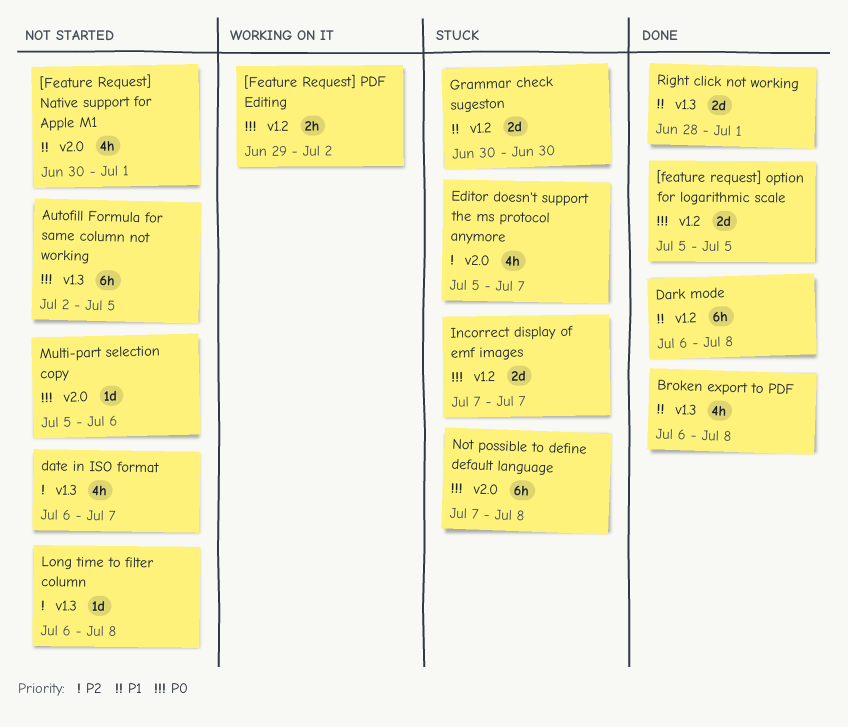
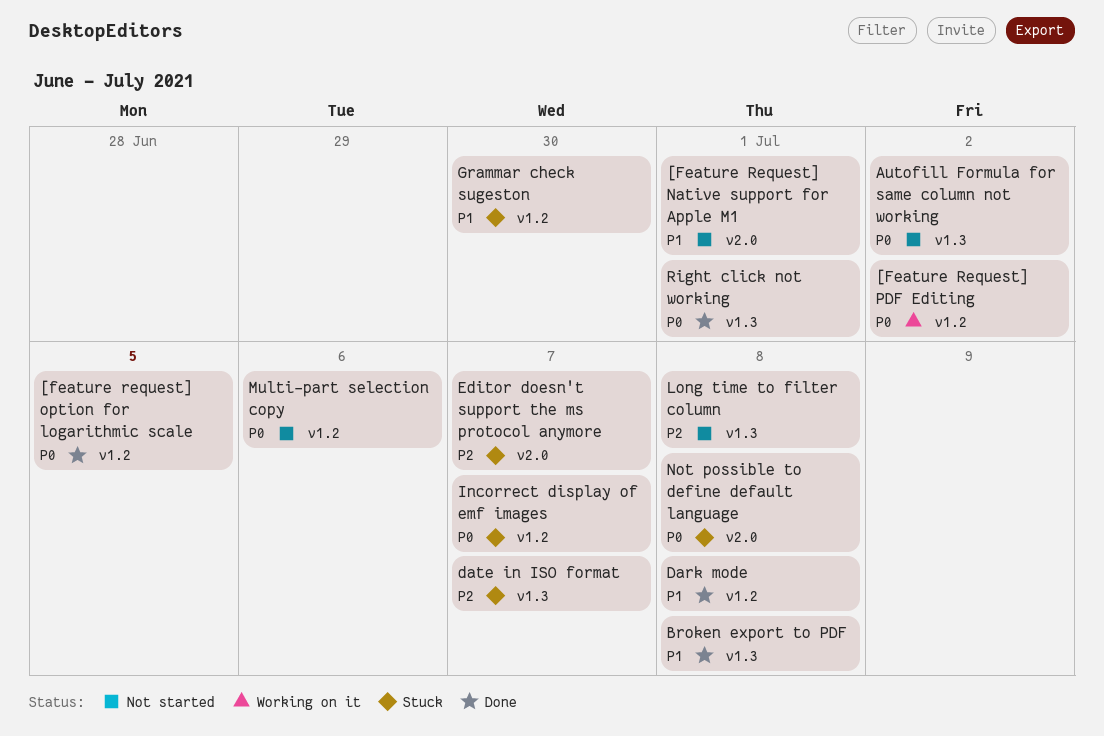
Autofill Formula for same column not working, due: Jul 5 -> Jul 2
date in ISO format, status: Not started -> Stuck
Multi-part selection copy, label: v2.0 -> v1.2
Right click not working, priority: P1 -> P0

